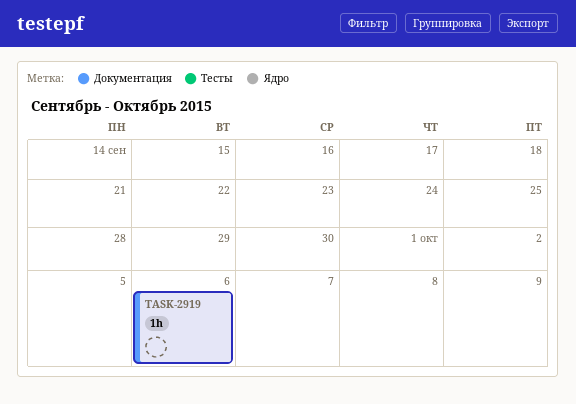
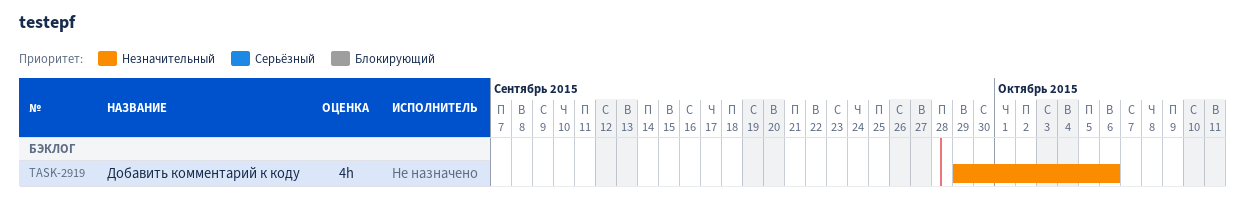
TASK-2919, estimate: 1h -> 4h

